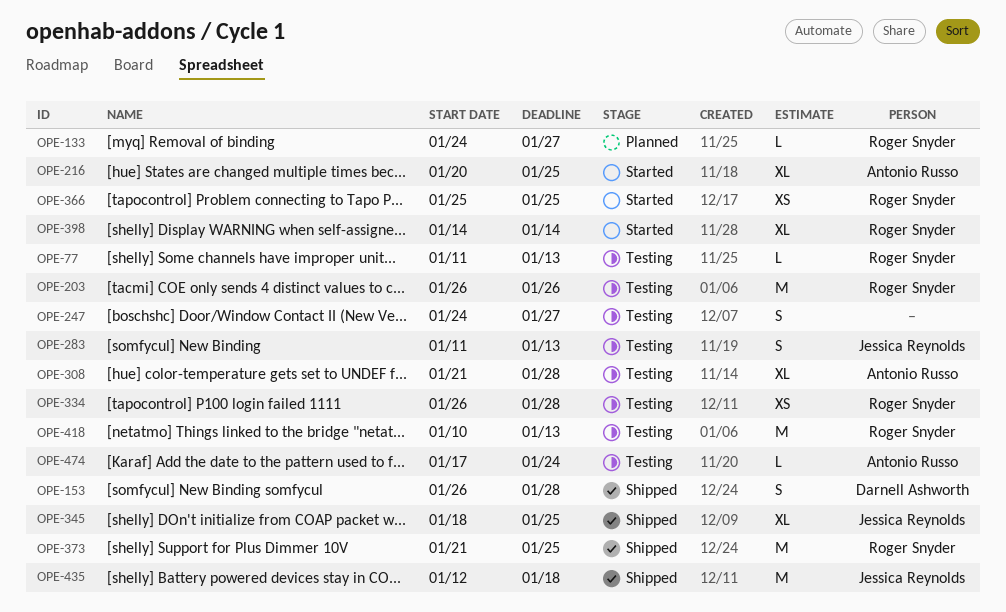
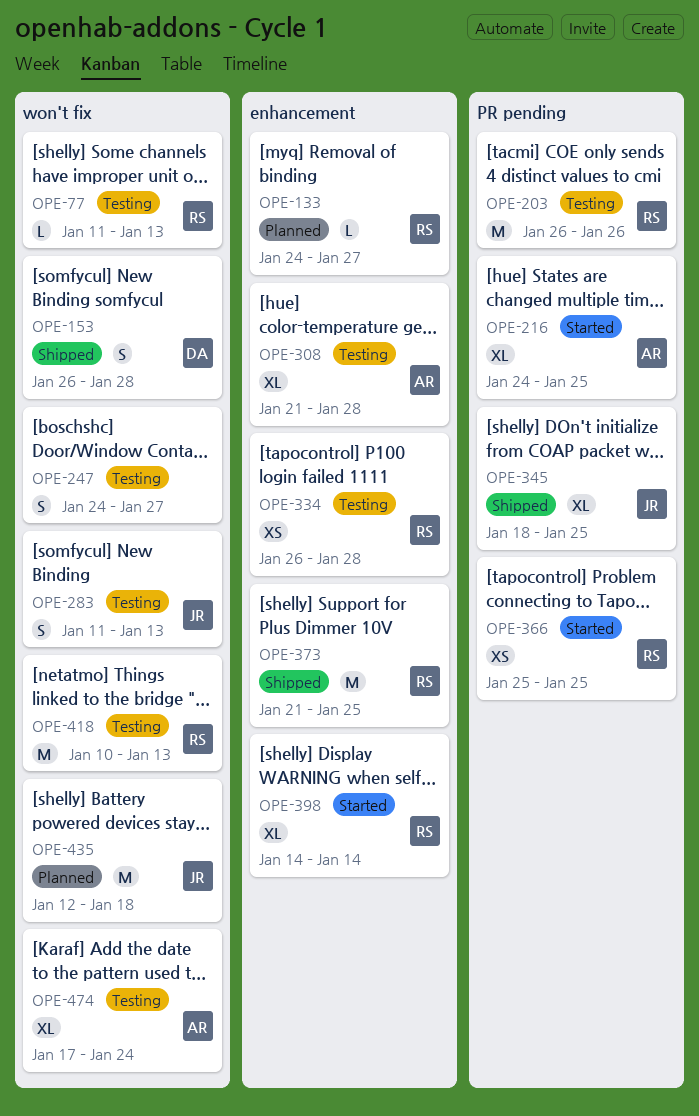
OPE-216, start: Jan 20 -> Jan 24
OPE-435, status: Shipped -> Planned
OPE-474, estimate: L -> XL

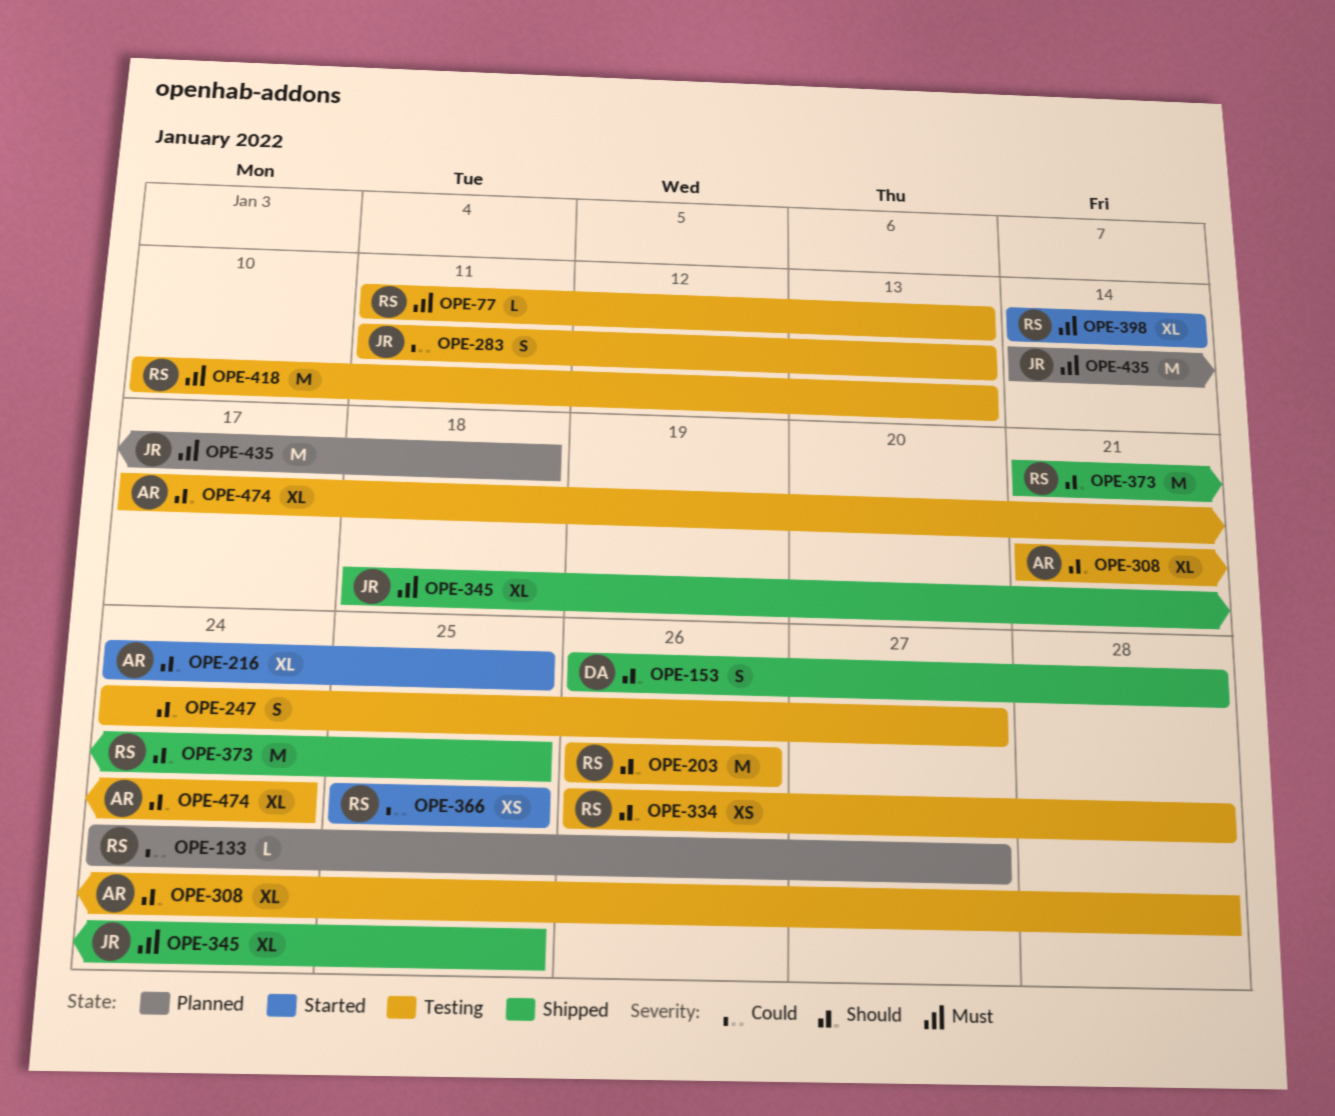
OPE-435, start: Jan 12 -> Jan 14

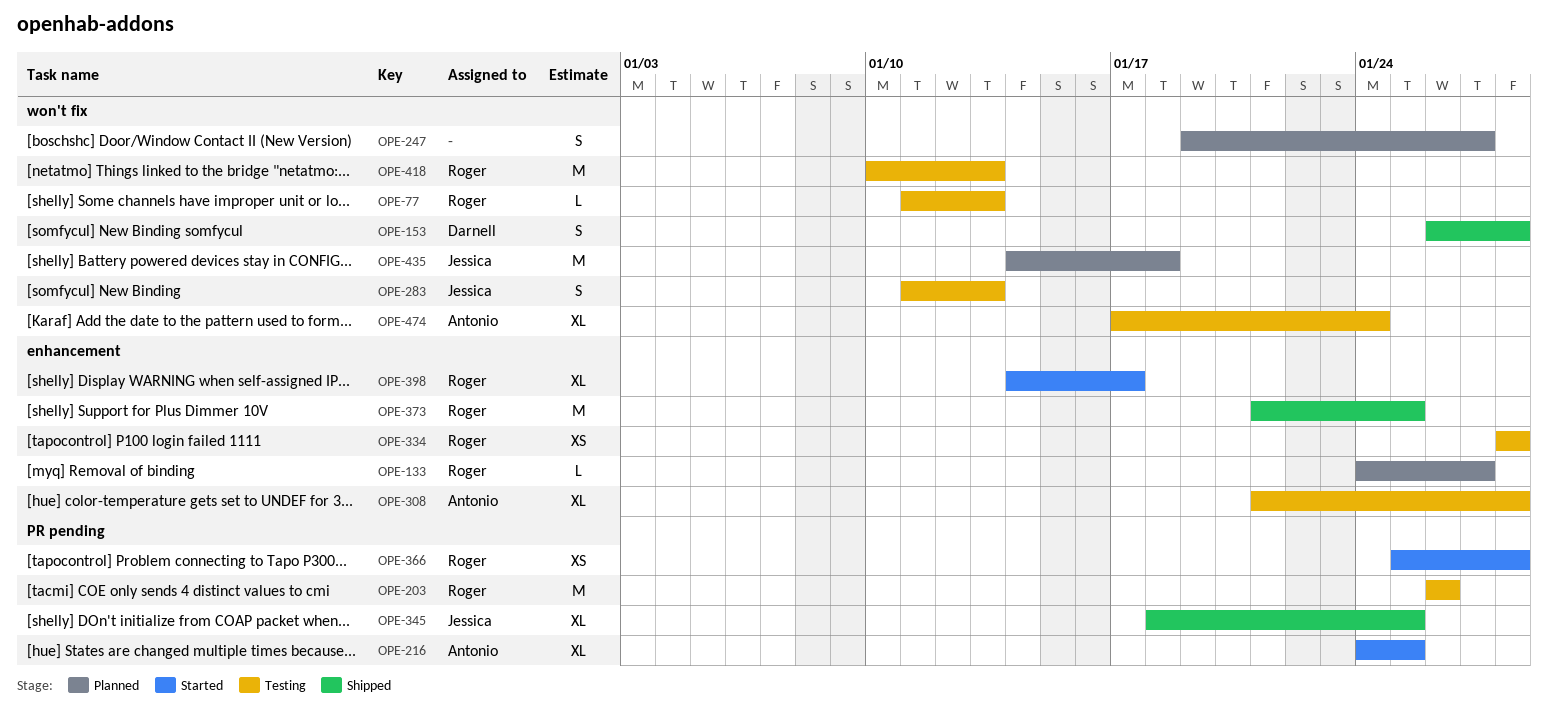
OPE-247, status: Testing -> Planned
OPE-247, start: Jan 24 -> Jan 19
OPE-334, start: Jan 26 -> Jan 28
OPE-366, due: Jan 25 -> Jan 28
OPE-398, due: Jan 14 -> Jan 17

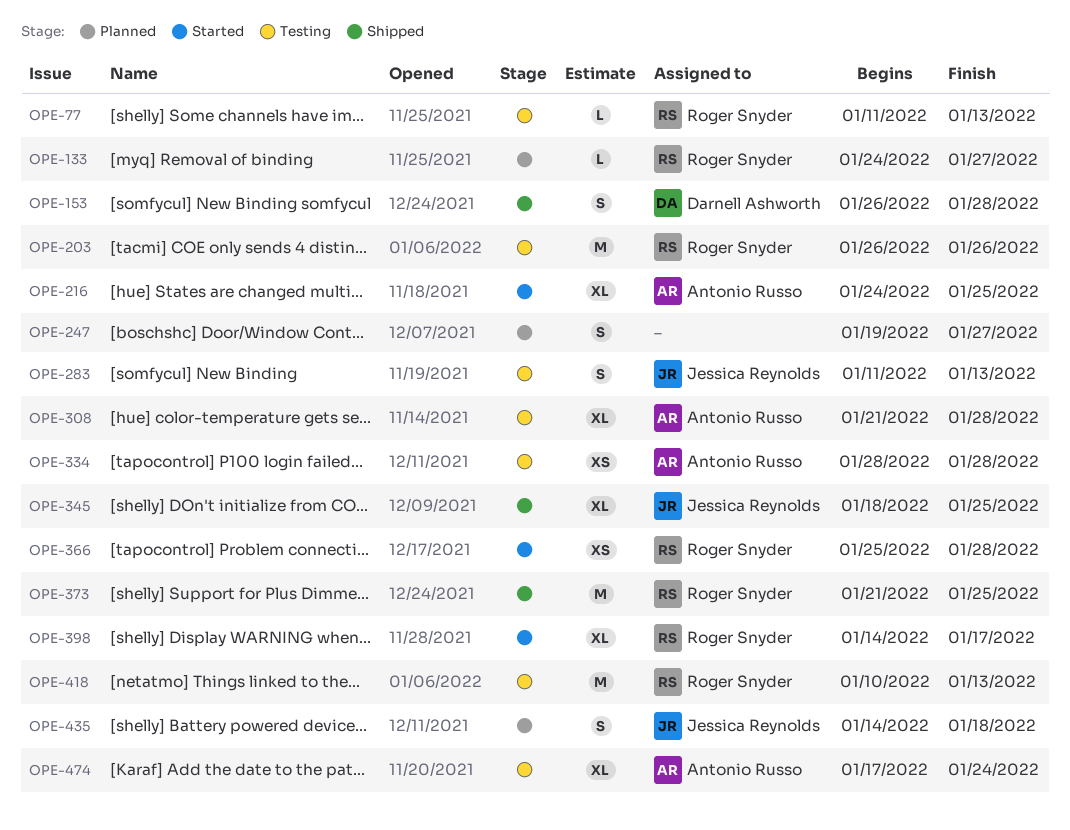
OPE-334, owner: Roger Snyder -> Antonio Russo
OPE-435, estimate: M -> S

